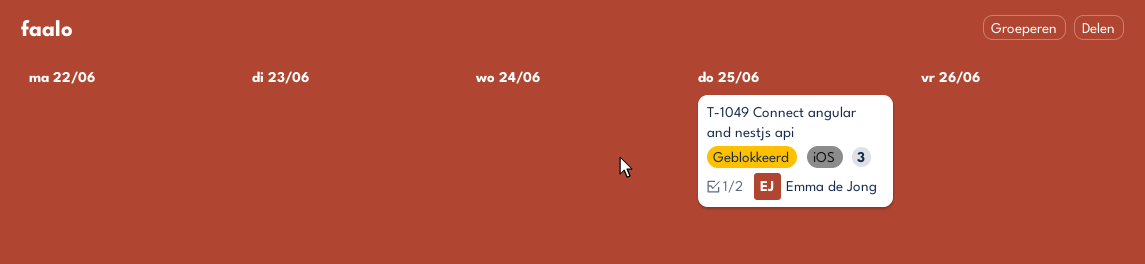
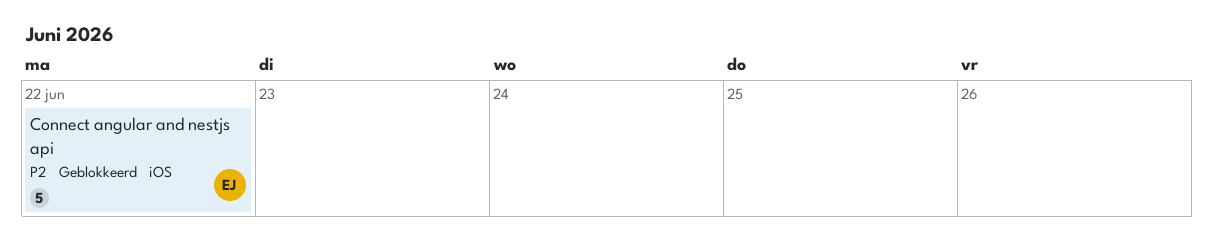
Connect angular and nestjs api, estimate: 3 -> 5
Connect angular and nestjs api, due: Jun 25 -> Jun 22

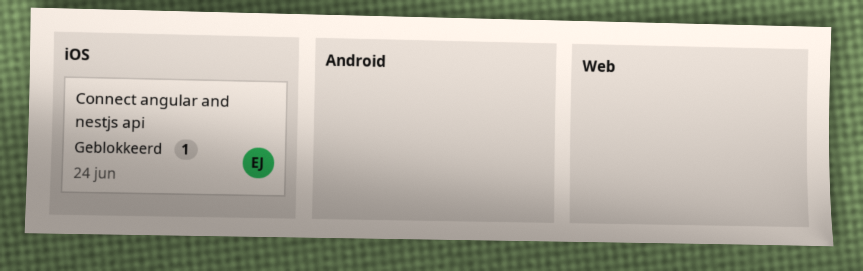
Connect angular and nestjs api, estimate: 5 -> 1
Connect angular and nestjs api, due: Jun 22 -> Jun 24

